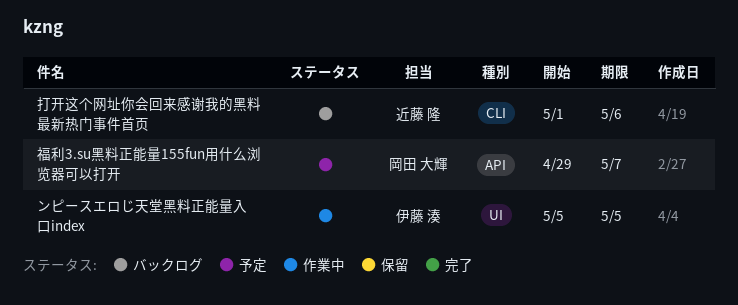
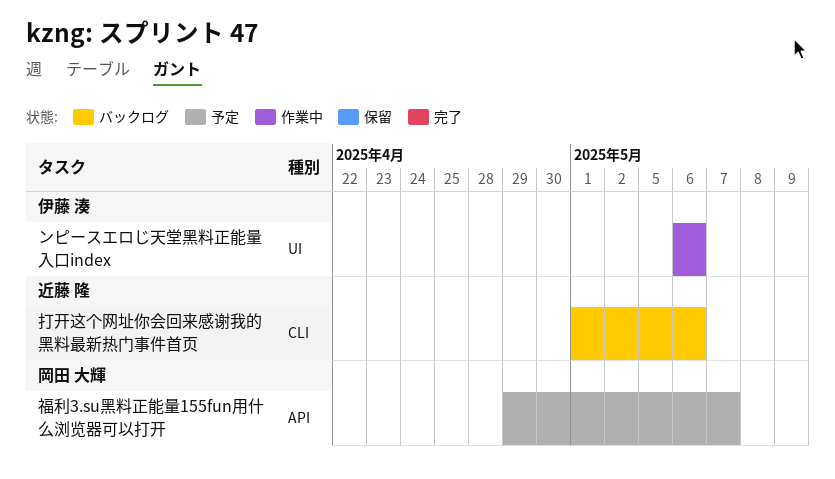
ンピースエロじ天堂黑料正能量入口index, start: May 5 -> May 6
ンピースエロじ天堂黑料正能量入口index, due: May 5 -> May 6

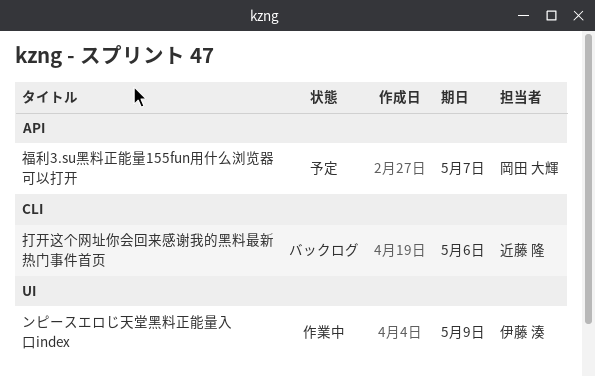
ンピースエロじ天堂黑料正能量入口index, due: May 6 -> May 9

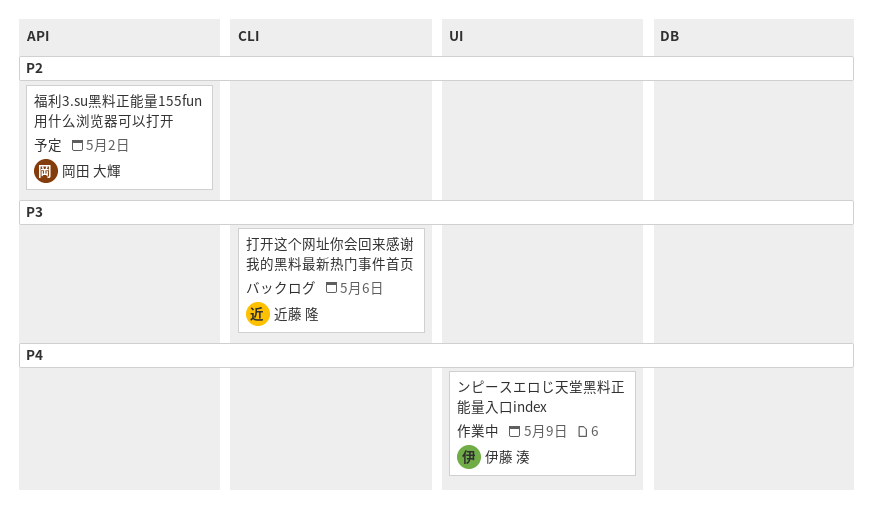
福利3.su黑料正能量155fun用什么浏览器可以打开, due: May 7 -> May 2

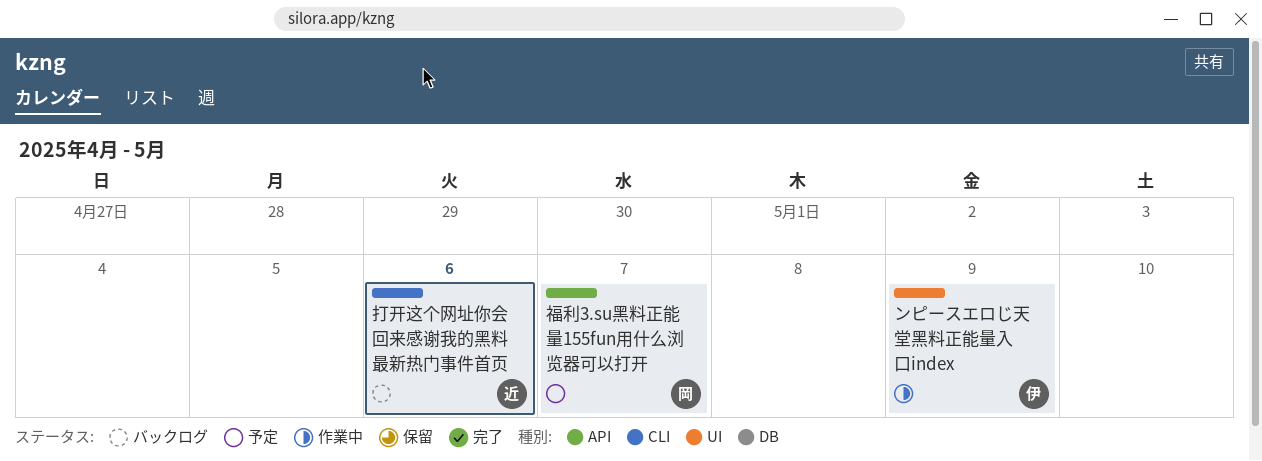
福利3.su黑料正能量155fun用什么浏览器可以打开, due: May 2 -> May 7

